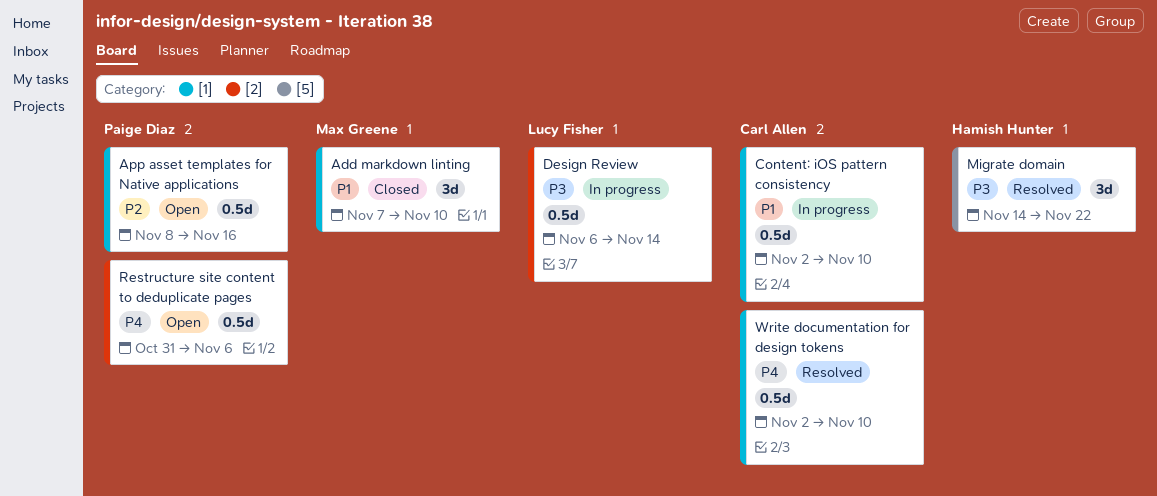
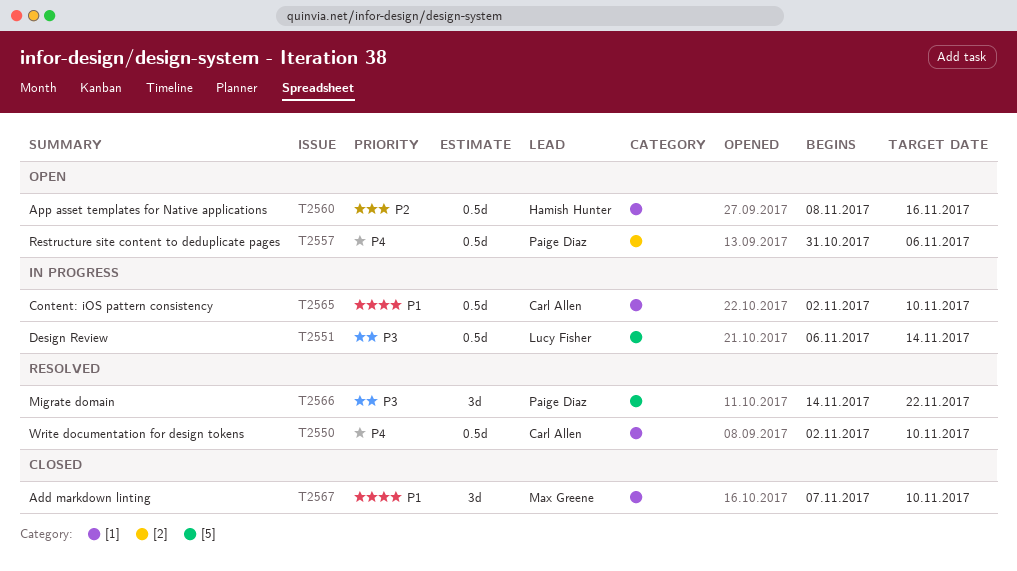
App asset templates for Native applications, owner: Paige Diaz -> Hamish Hunter
Design Review, label: [2] -> [5]
Migrate domain, owner: Hamish Hunter -> Paige Diaz

